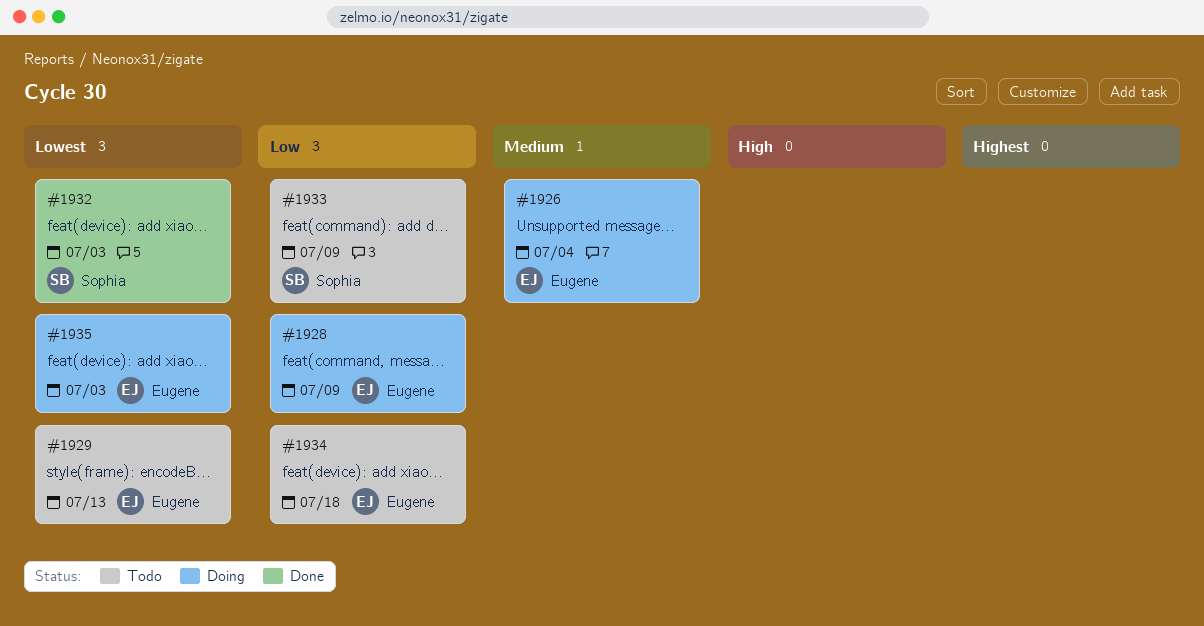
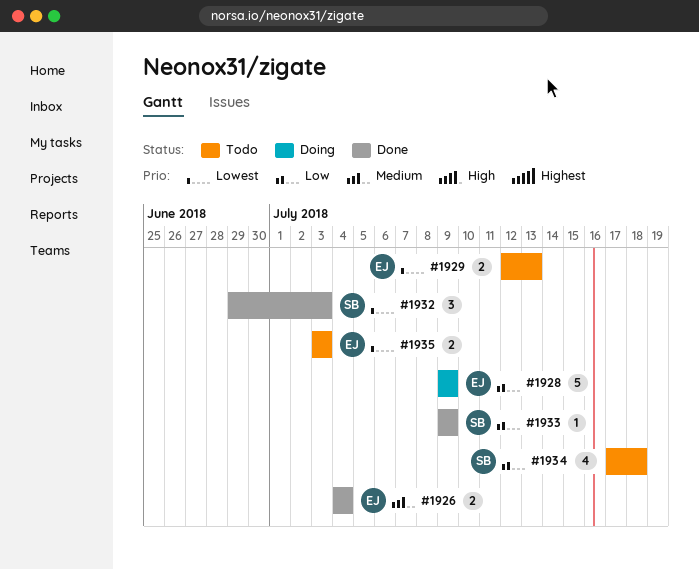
#1926, status: Doing -> Done
#1933, status: Todo -> Done
#1934, owner: Eugene -> Sophia
#1935, status: Doing -> Todo

